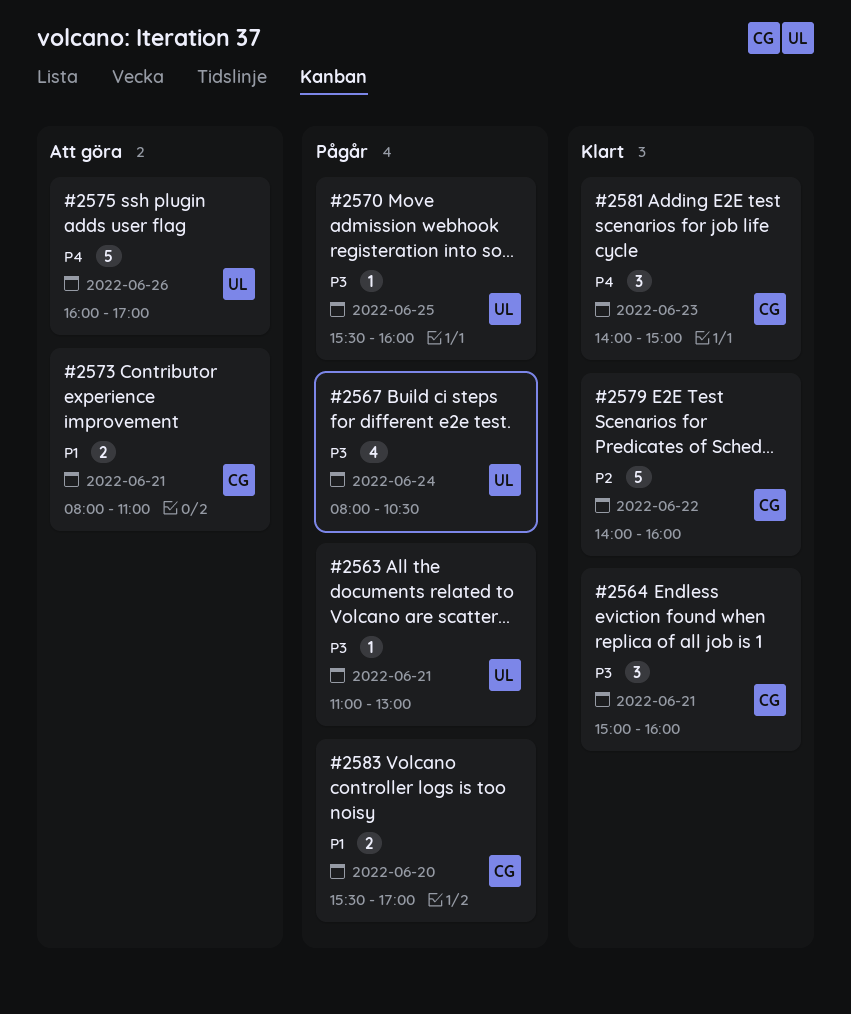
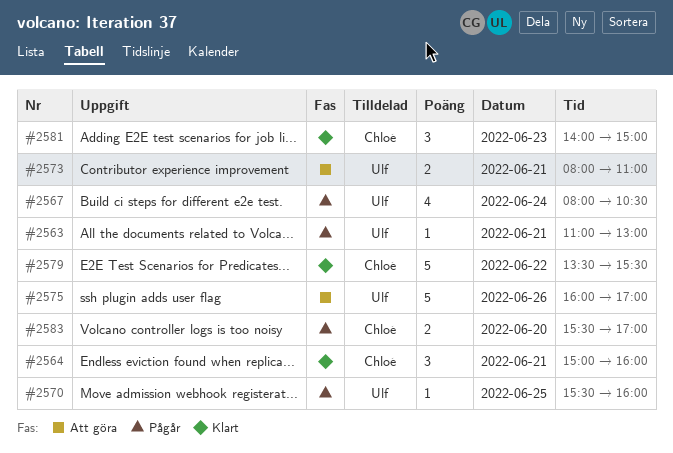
#2573, owner: Chloé -> Ulf
#2579, begins: 14:00 -> 13:30
#2579, ends: 16:00 -> 15:30

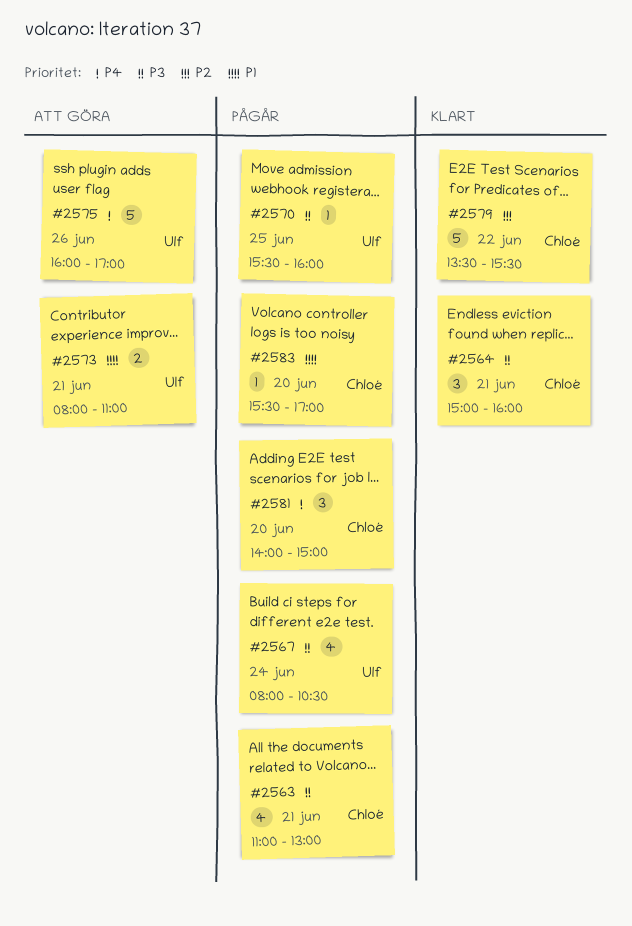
#2563, owner: Ulf -> Chloé
#2563, estimate: 1 -> 4
#2581, status: Klart -> Pågår
#2581, day: Jun 23 -> Jun 20
#2583, estimate: 2 -> 1

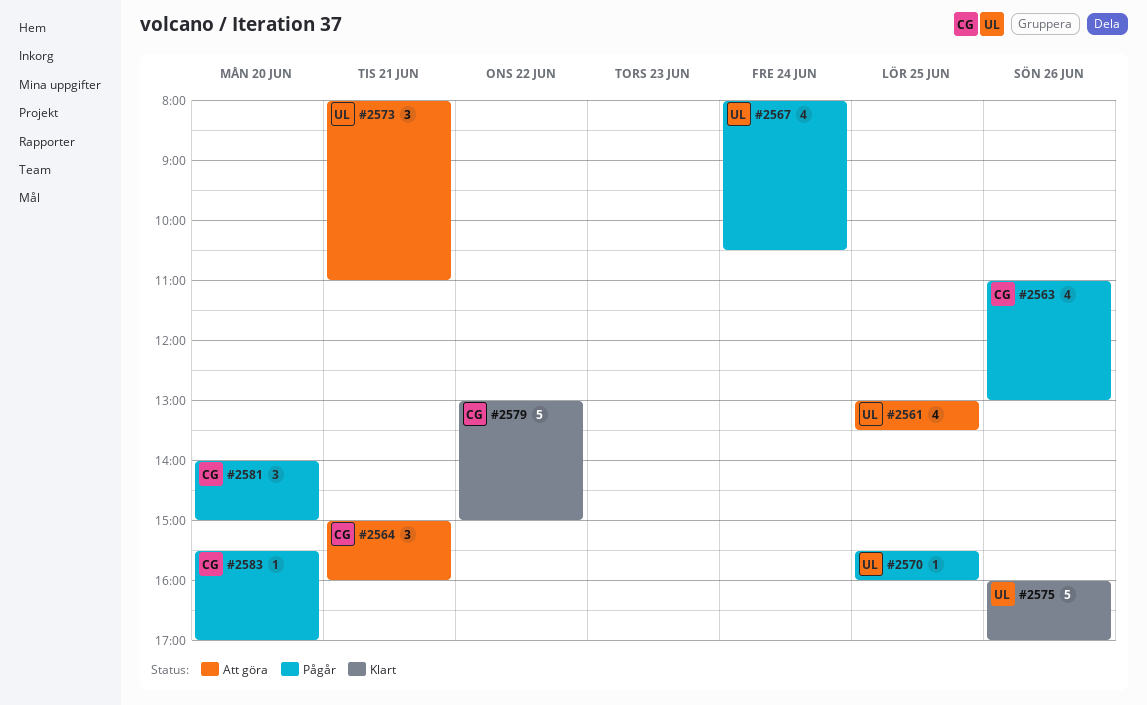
#2561: none -> present
#2563, day: Jun 21 -> Jun 26
#2564, status: Klart -> Att göra
#2573, estimate: 2 -> 3
#2575, status: Att göra -> Klart
#2579, begins: 13:30 -> 13:00
#2579, ends: 15:30 -> 15:00

